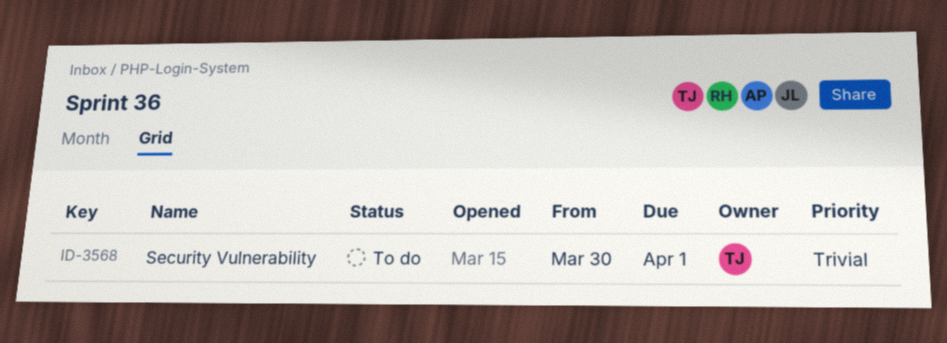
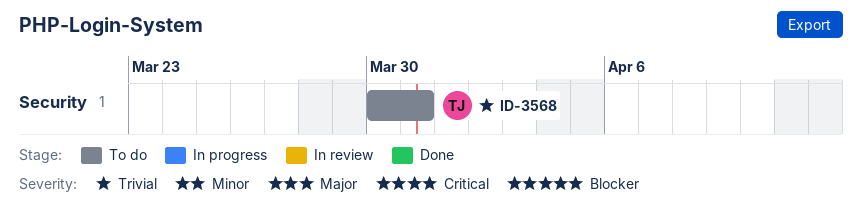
ID-3568, due: Apr 1 -> Mar 31

